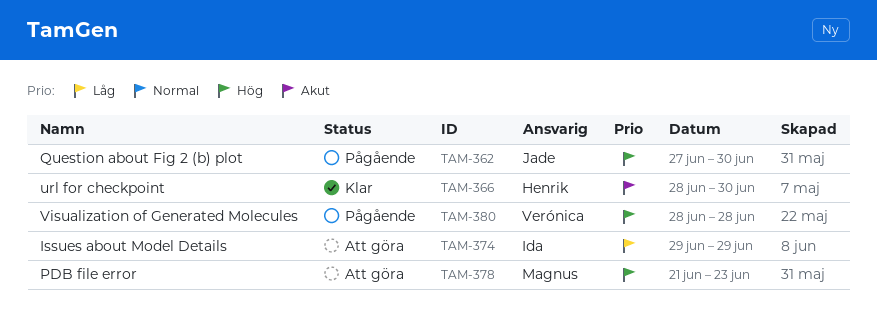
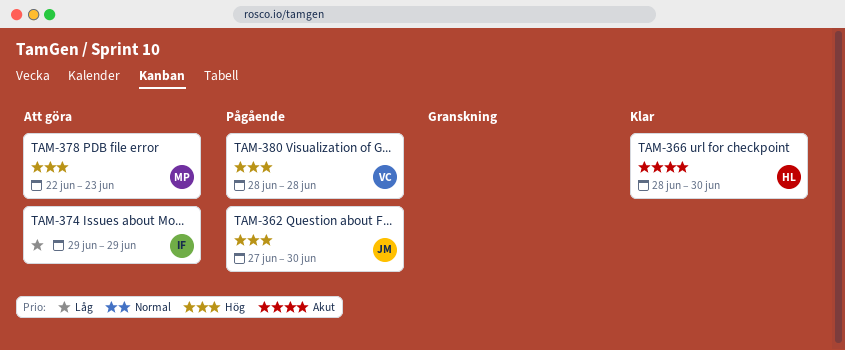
TAM-378, start: Jun 21 -> Jun 22

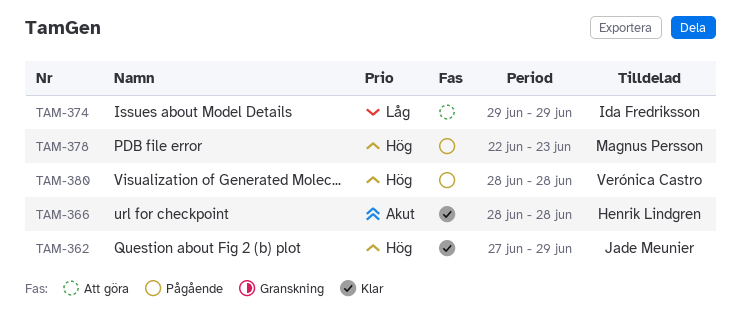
TAM-362, status: Pågående -> Klar
TAM-362, due: Jun 30 -> Jun 29
TAM-366, due: Jun 30 -> Jun 28
TAM-378, status: Att göra -> Pågående

